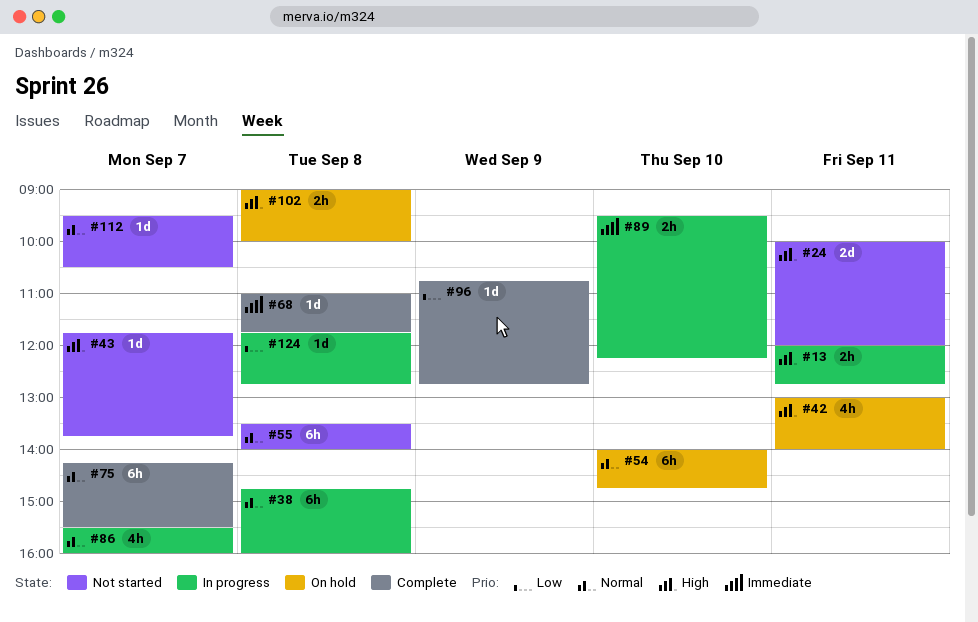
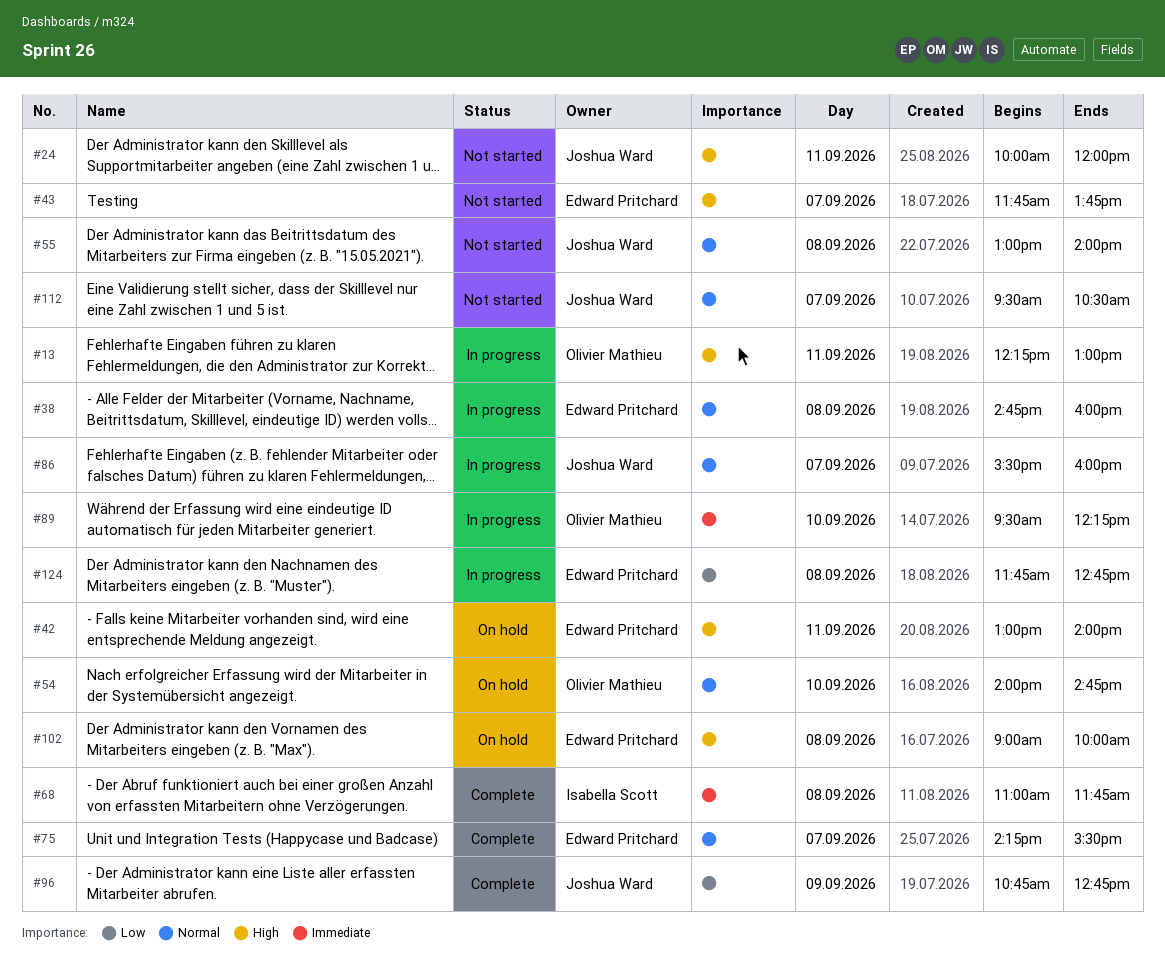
#13, begins: 12:00 -> 12:15
#13, ends: 12:45 -> 13:00
#55, begins: 13:30 -> 13:00

